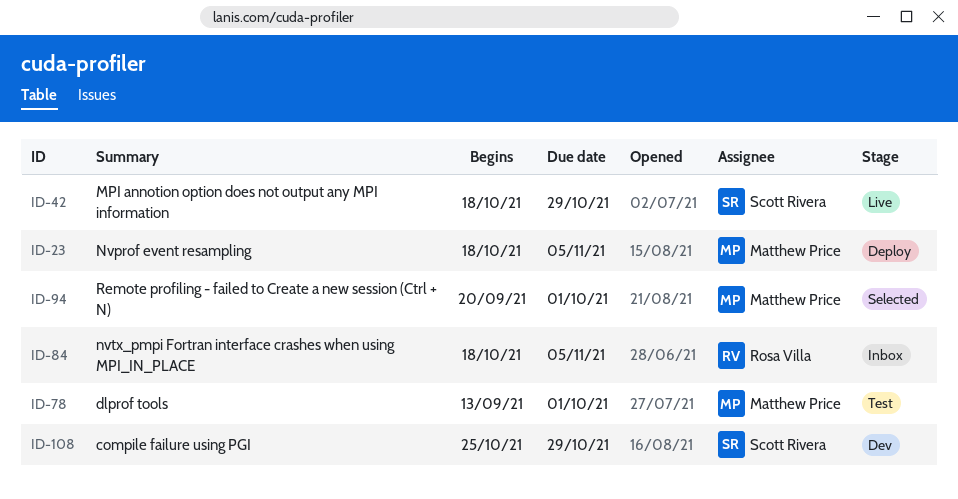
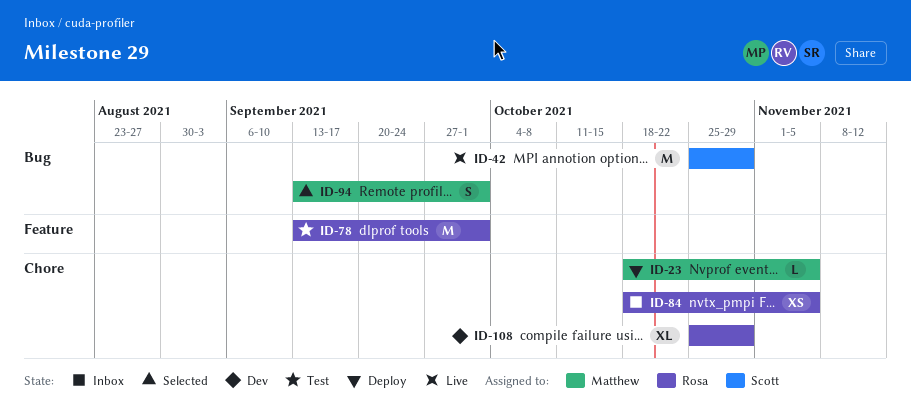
ID-42, start: Oct 18 -> Oct 25
ID-78, owner: Matthew Price -> Rosa Villa
ID-94, start: Sep 20 -> Sep 13
ID-108, owner: Scott Rivera -> Rosa Villa

